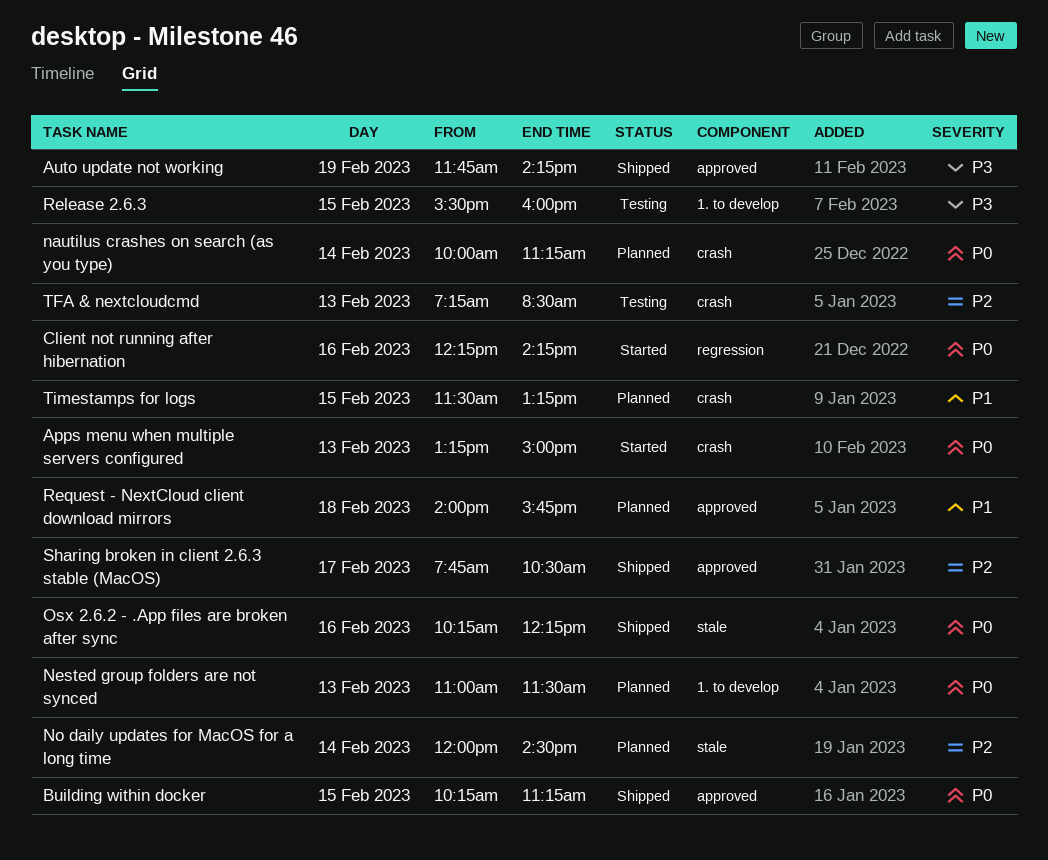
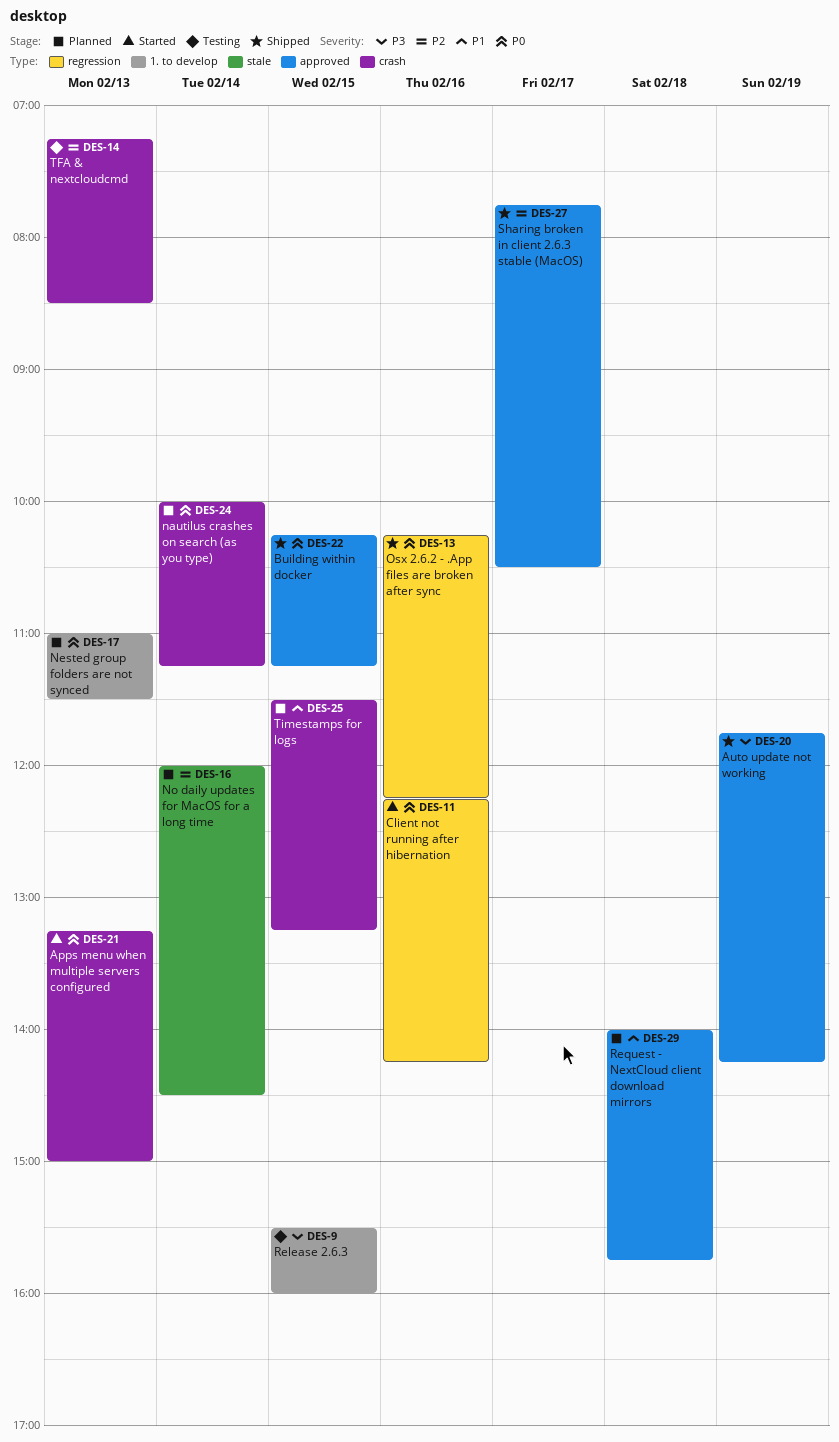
Osx 2.6.2 - .App files are broken after sync, label: stale -> regression

